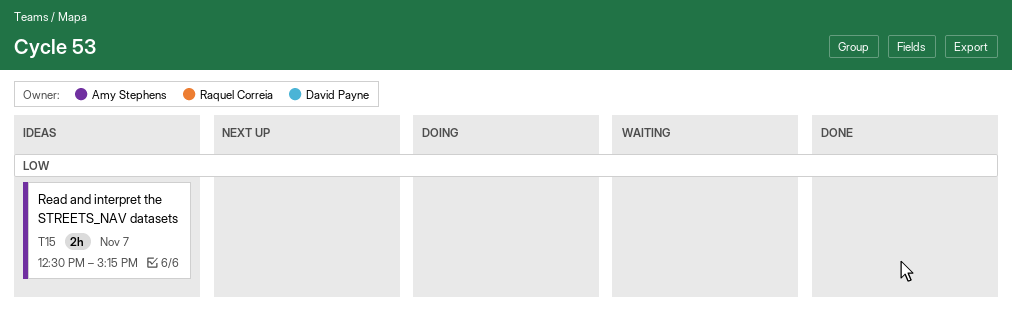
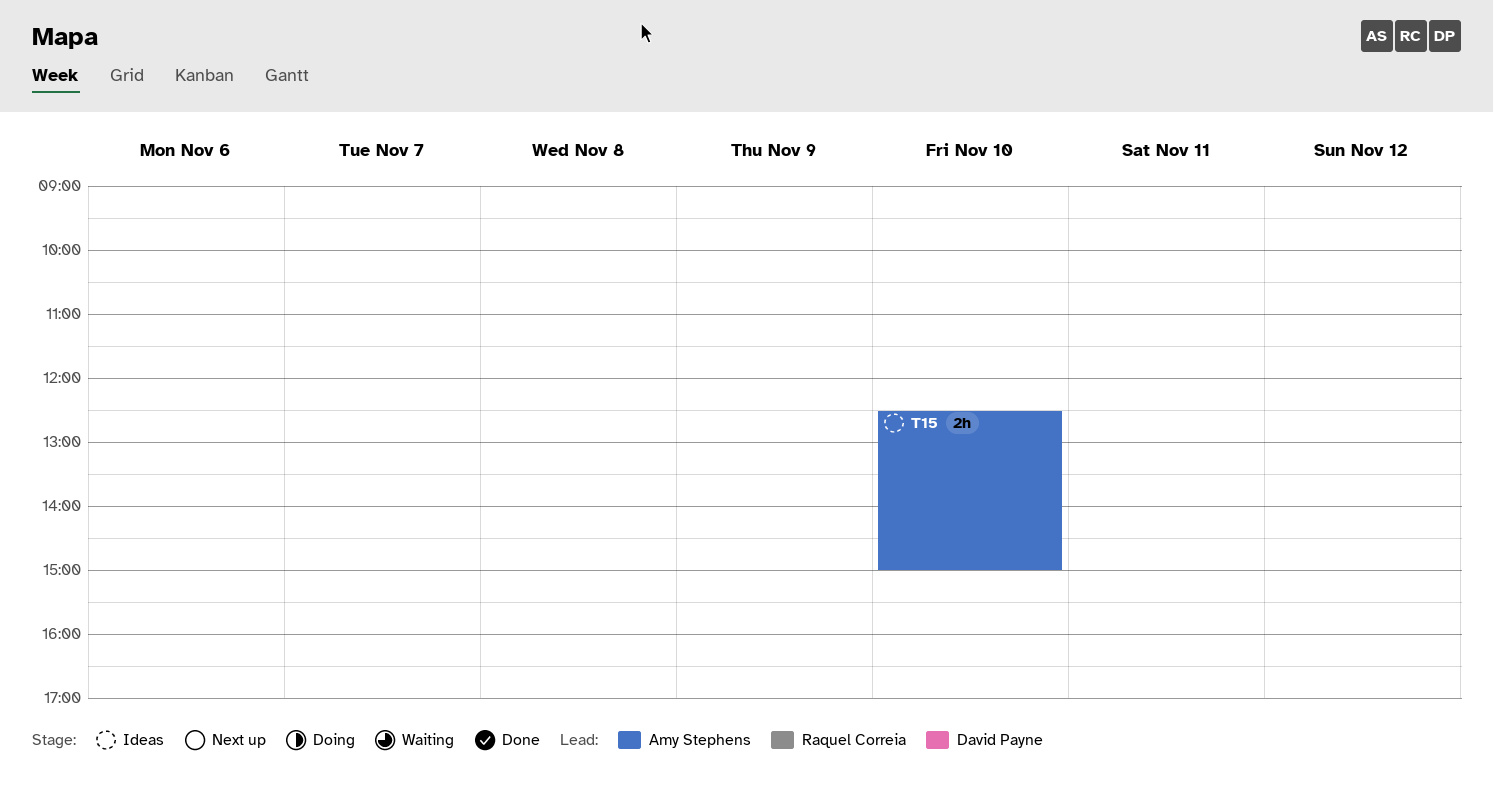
T15, day: Nov 7 -> Nov 10
T15, ends: 15:15 -> 15:00

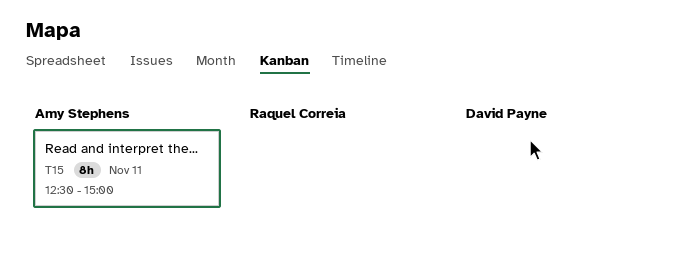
T15, estimate: 2h -> 8h
T15, day: Nov 10 -> Nov 11

